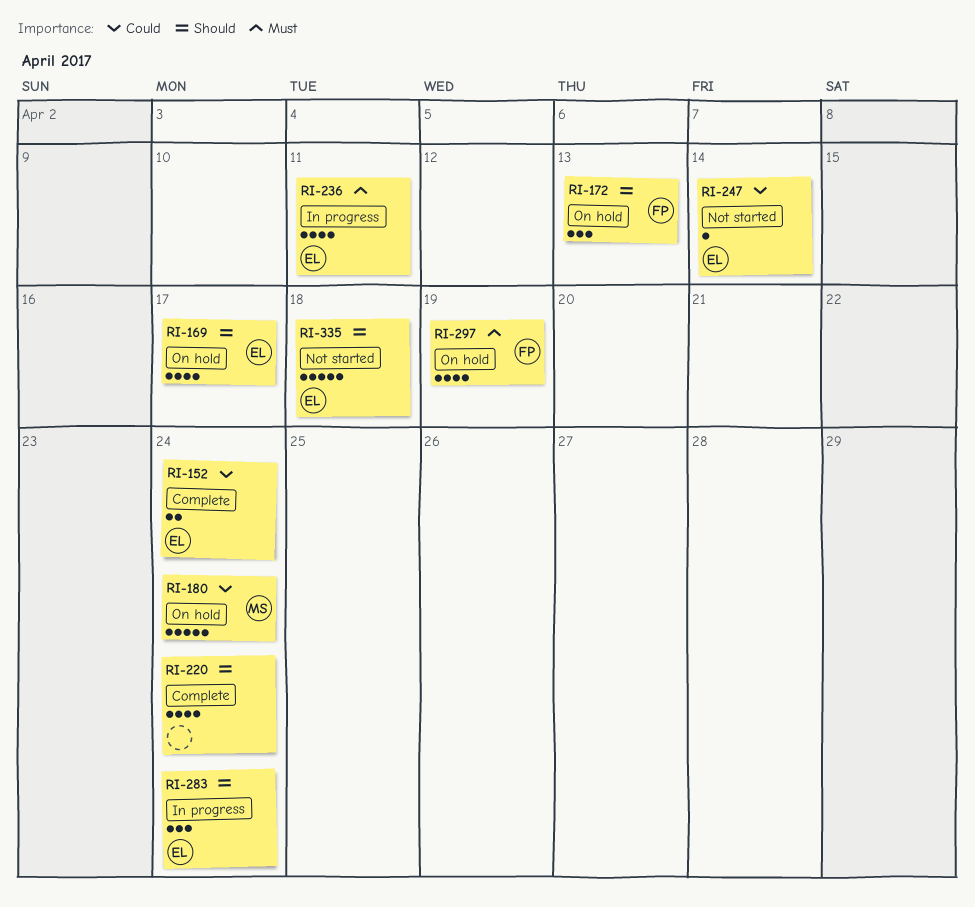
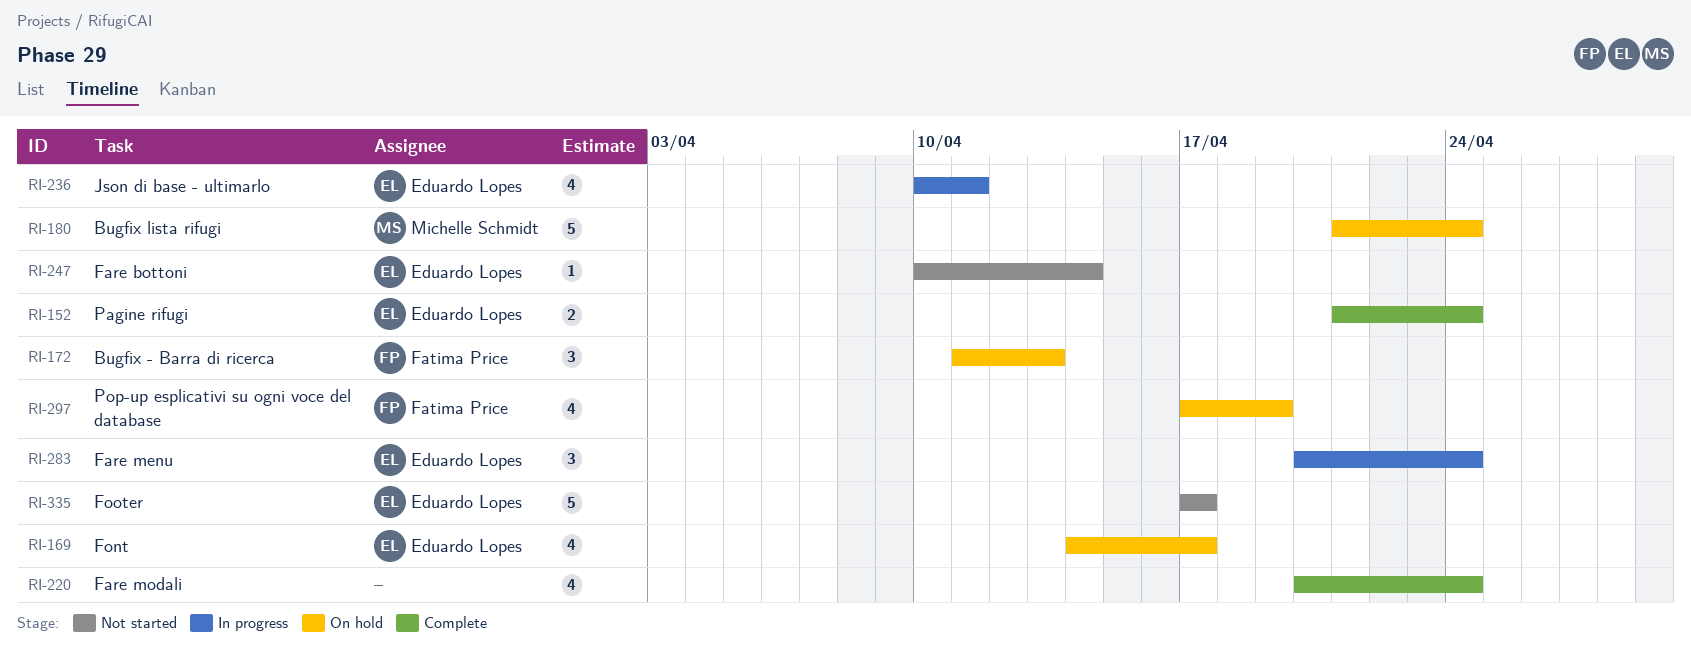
RI-335, due: Apr 18 -> Apr 17

